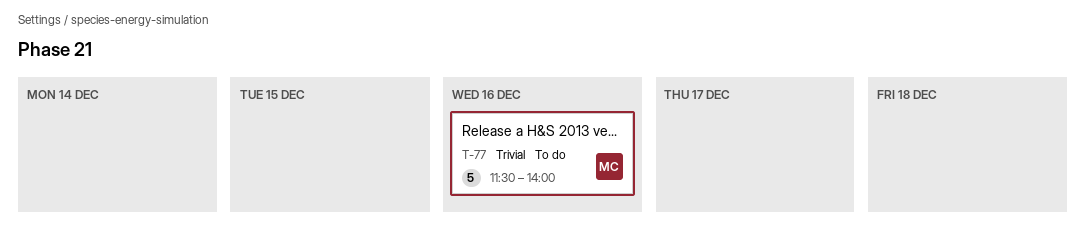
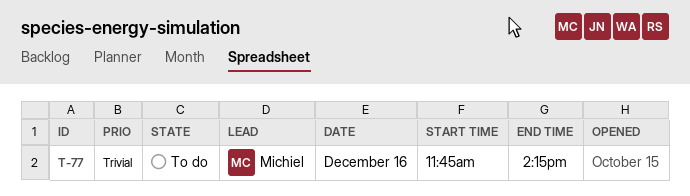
T-77, begins: 11:30 -> 11:45
T-77, ends: 14:00 -> 14:15

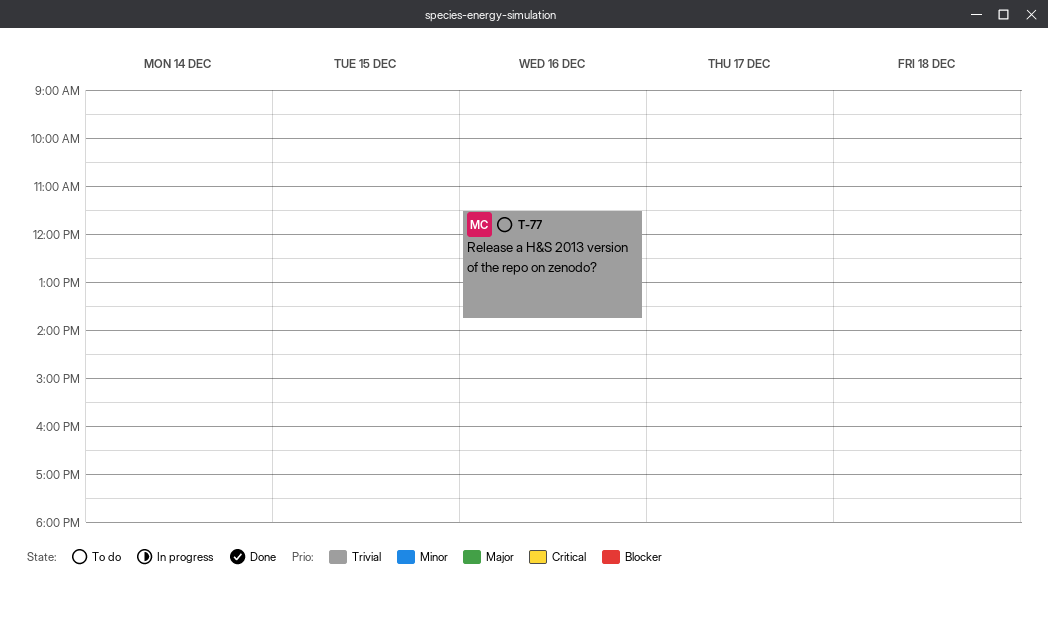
T-77, begins: 11:45 -> 11:30
T-77, ends: 14:15 -> 13:45

